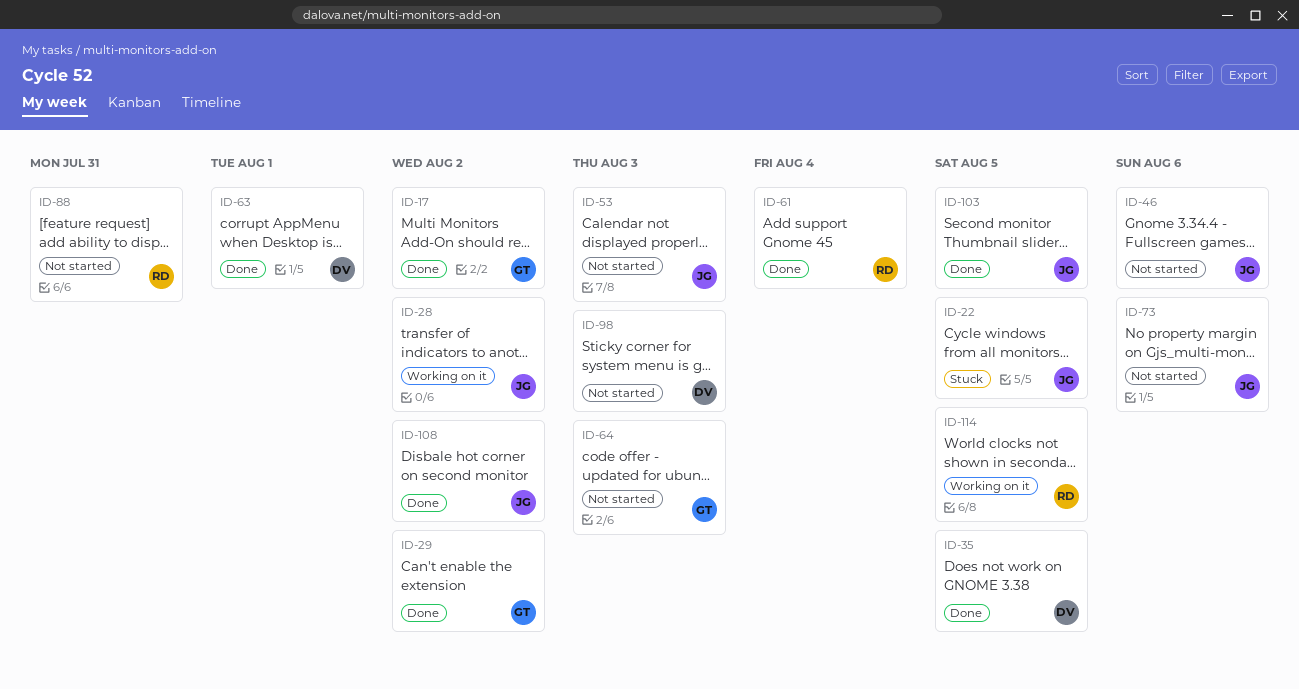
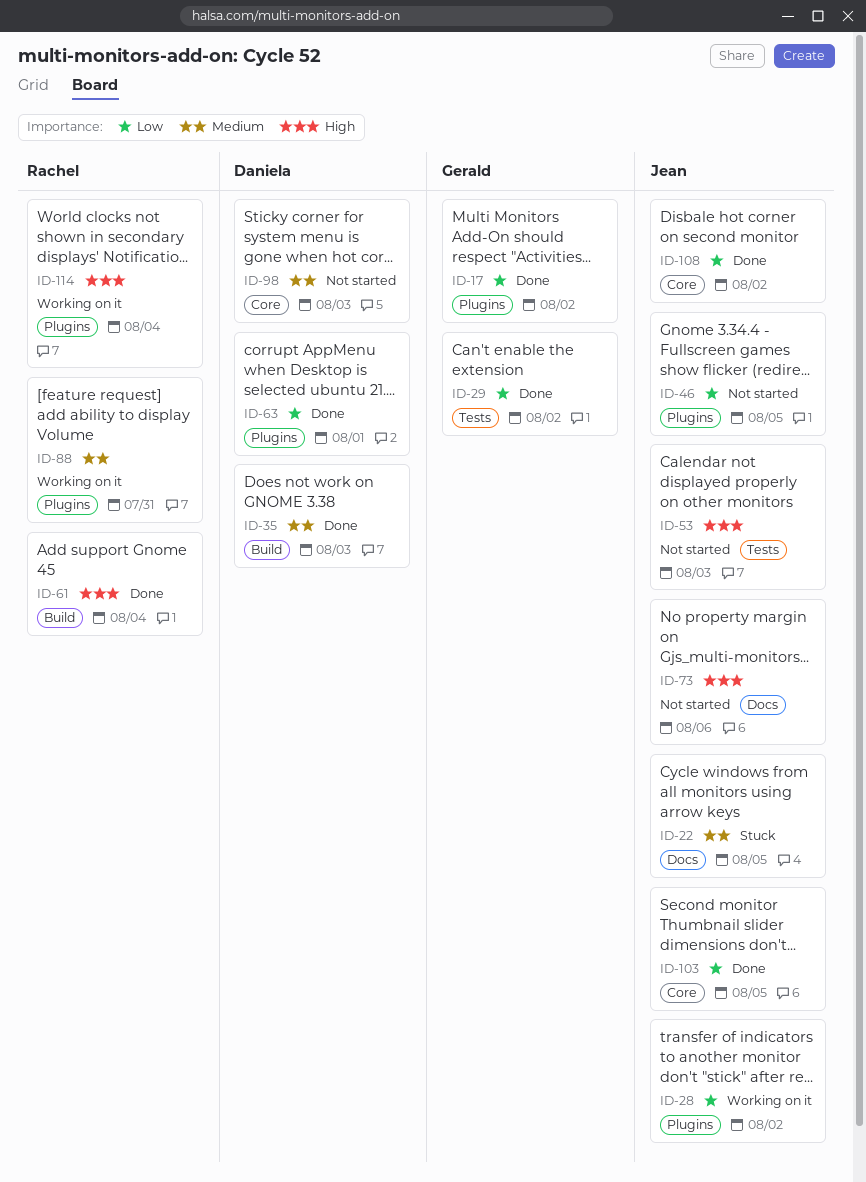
ID-35, due: Aug 5 -> Aug 3
ID-46, due: Aug 6 -> Aug 5
ID-64: present -> none
ID-88, status: Not started -> Working on it
ID-114, due: Aug 5 -> Aug 4

